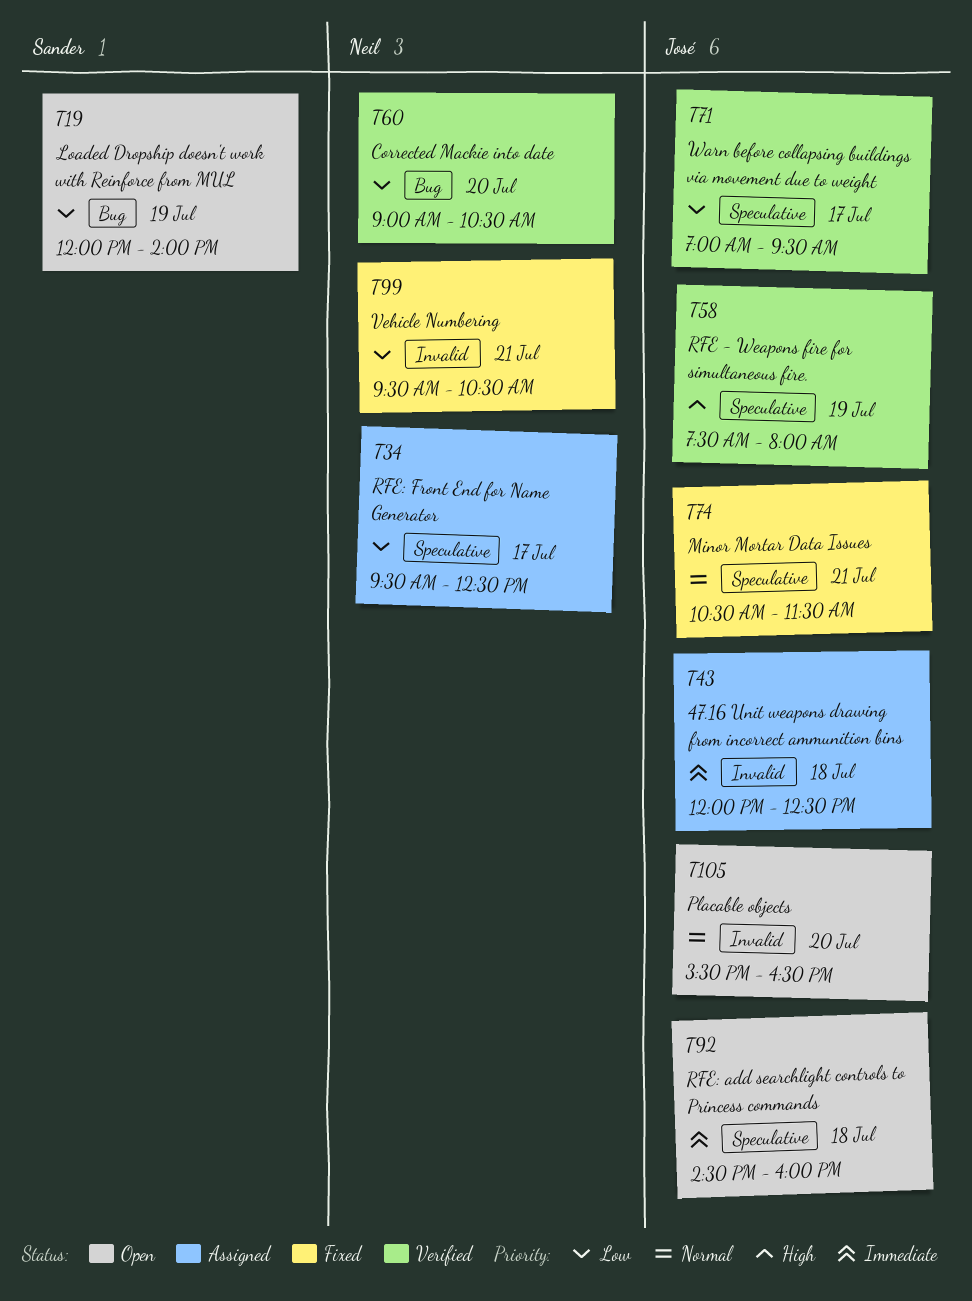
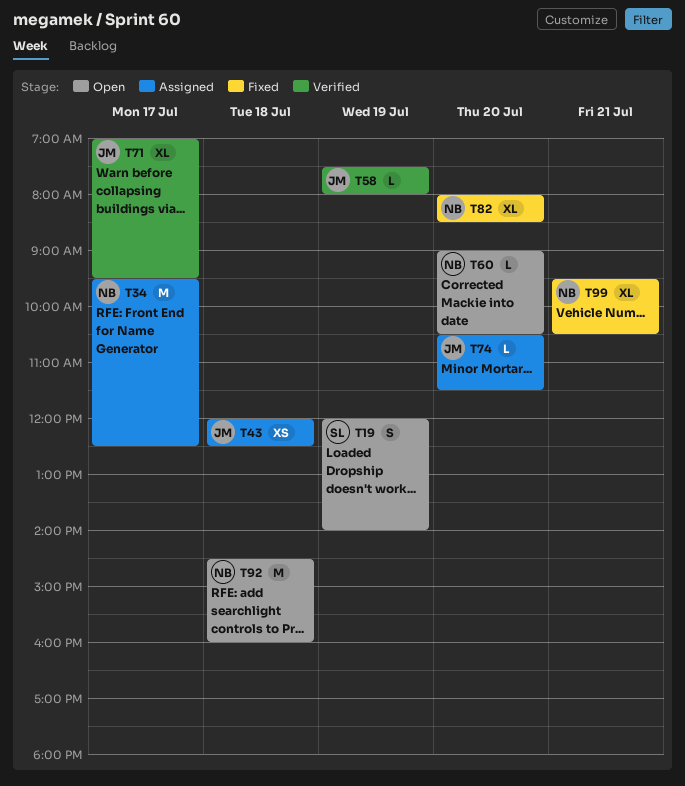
T60, status: Verified -> Open
T74, status: Fixed -> Assigned
T74, day: Jul 21 -> Jul 20
T82: none -> present
T92, owner: José -> Neil
T105: present -> none

